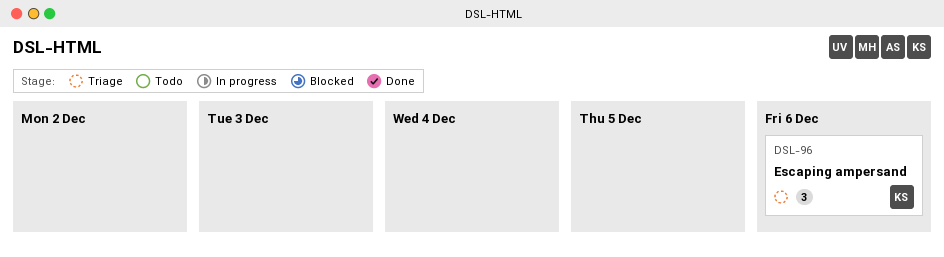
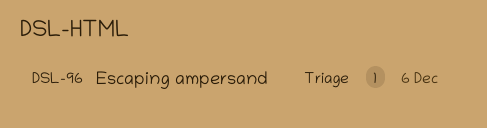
DSL-96, estimate: 3 -> 1

